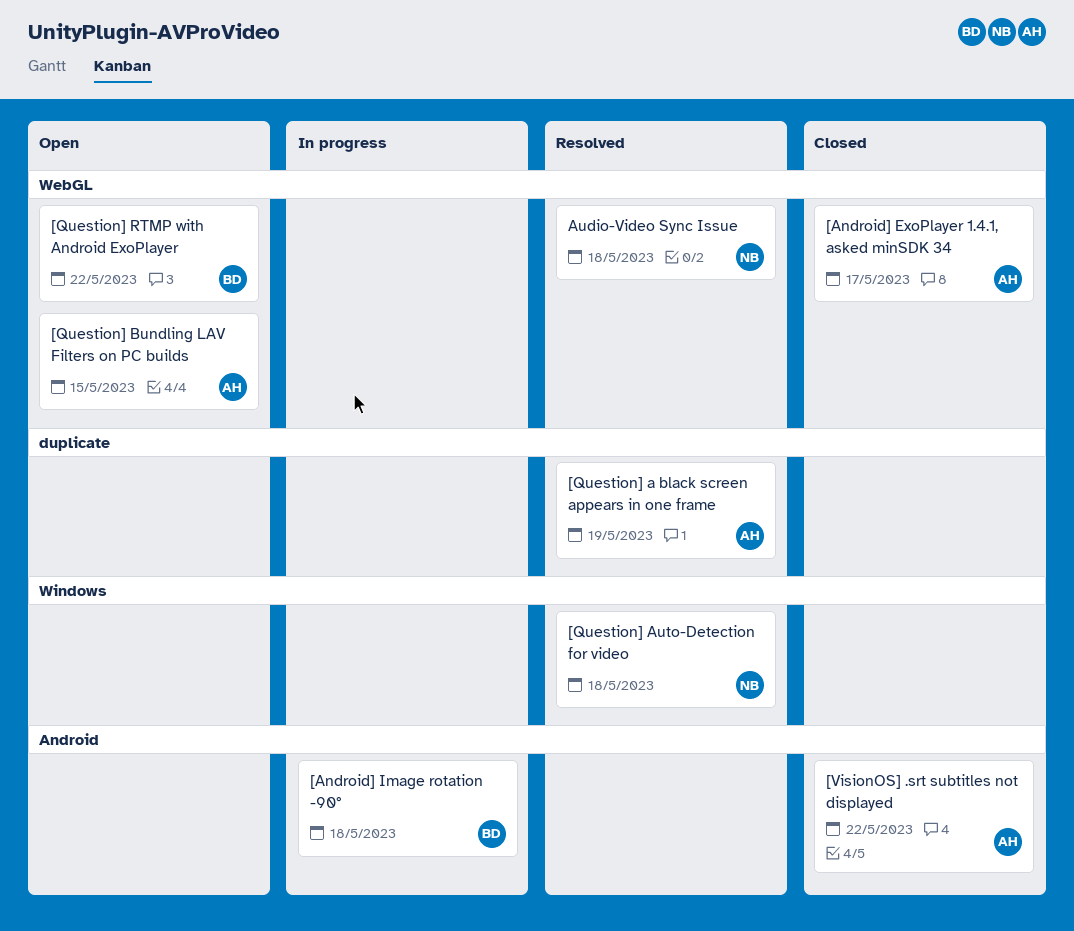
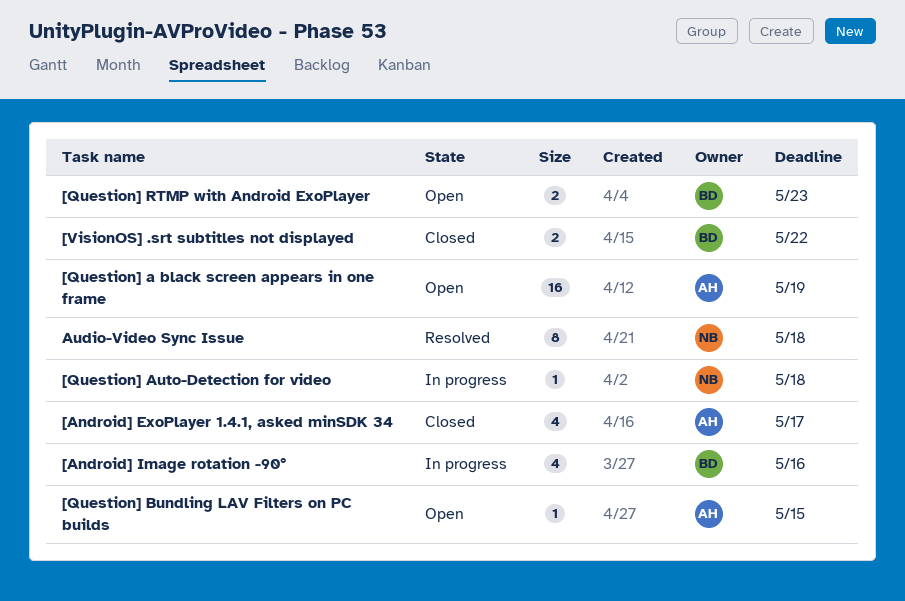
[Android] Image rotation -90°, due: May 18 -> May 16
[Question] a black screen appears in one frame, status: Resolved -> Open
[Question] Auto-Detection for video, status: Resolved -> In progress
[Question] RTMP with Android ExoPlayer, due: May 22 -> May 23
[VisionOS] .srt subtitles not displayed, owner: AH -> BD

